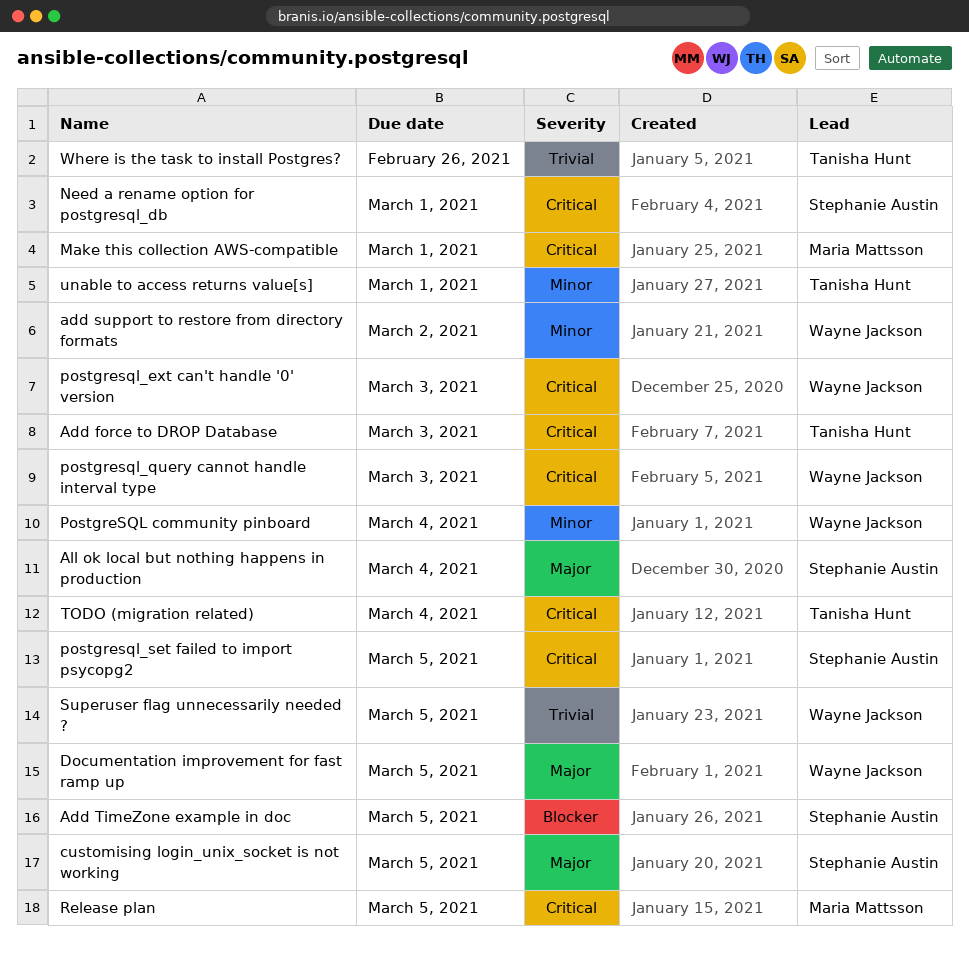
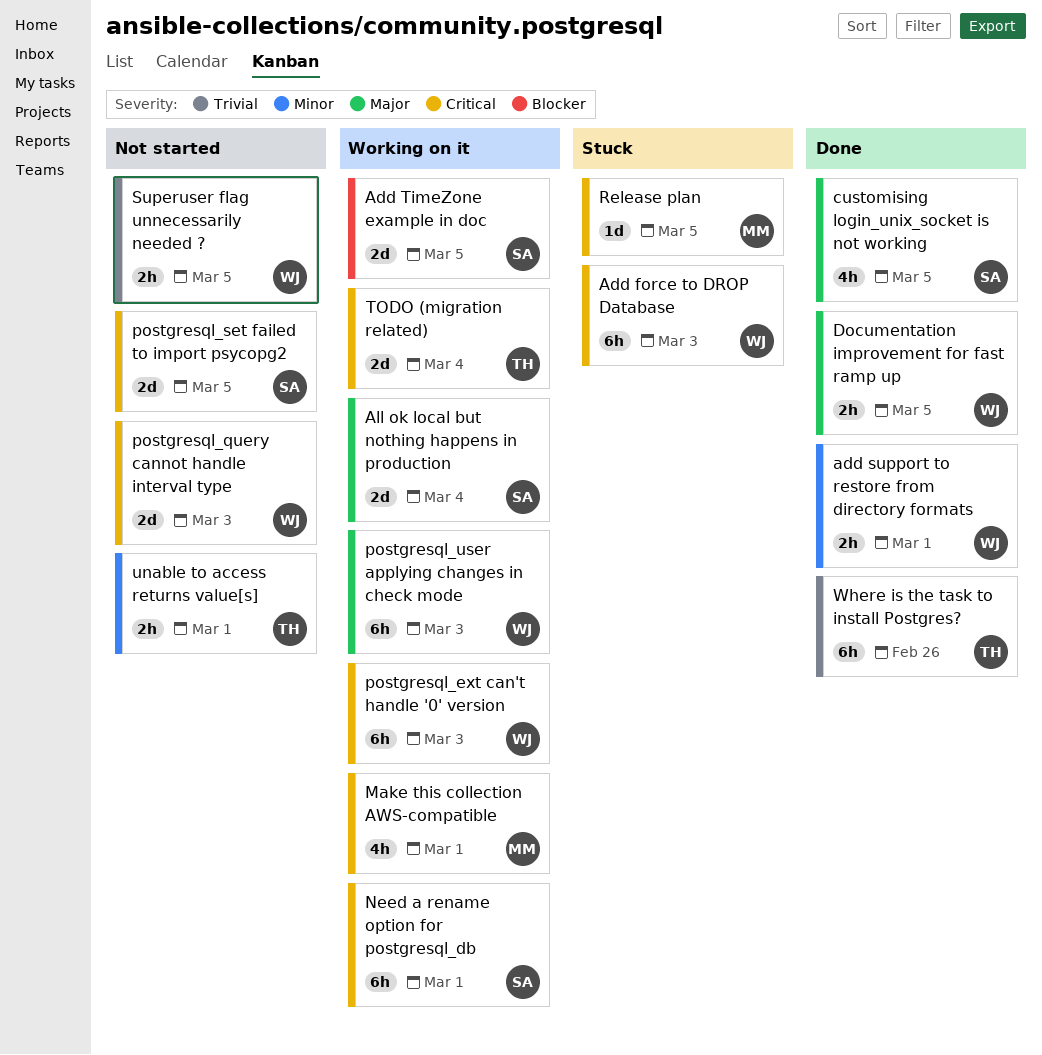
Add force to DROP Database, owner: Tanisha Hunt -> Wayne Jackson
add support to restore from directory formats, due: Mar 2 -> Mar 1
PostgreSQL community pinboard: present -> none
postgresql_user applying changes in check mode: none -> present

